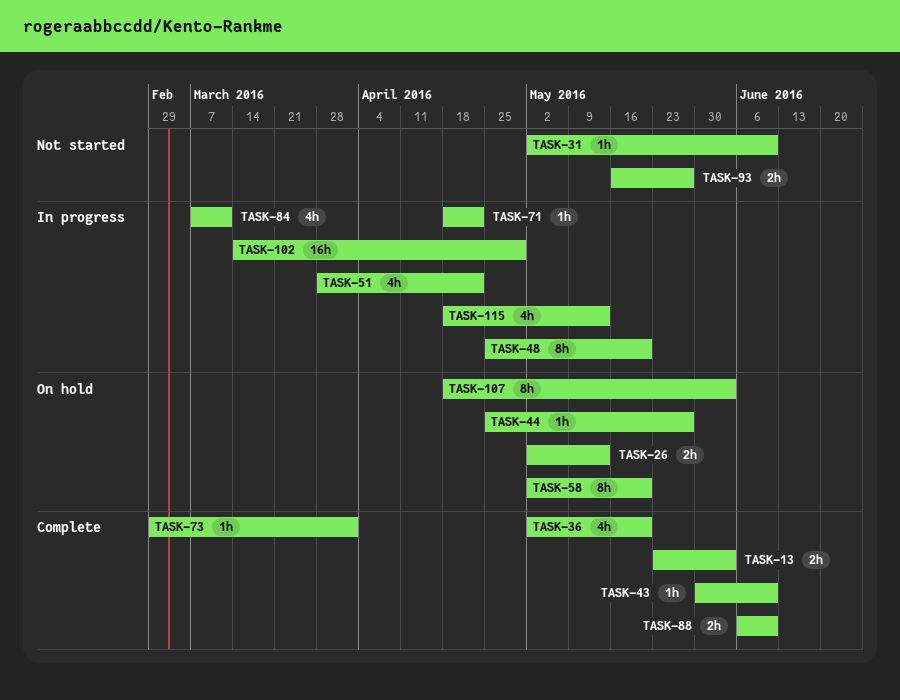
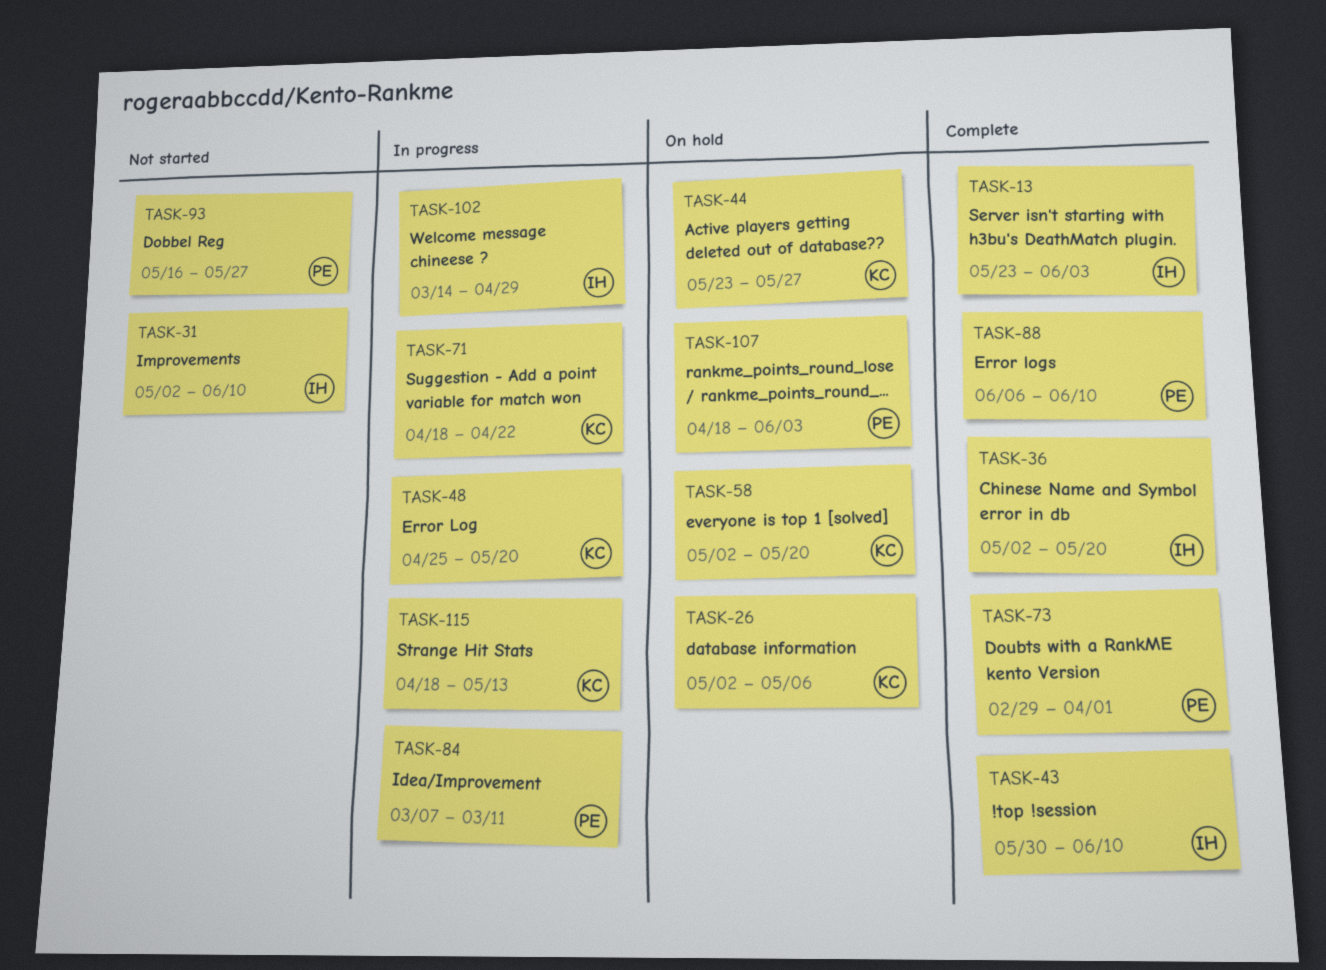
TASK-26, due: May 13 -> May 6
TASK-44, start: Apr 25 -> May 23
TASK-51: present -> none

